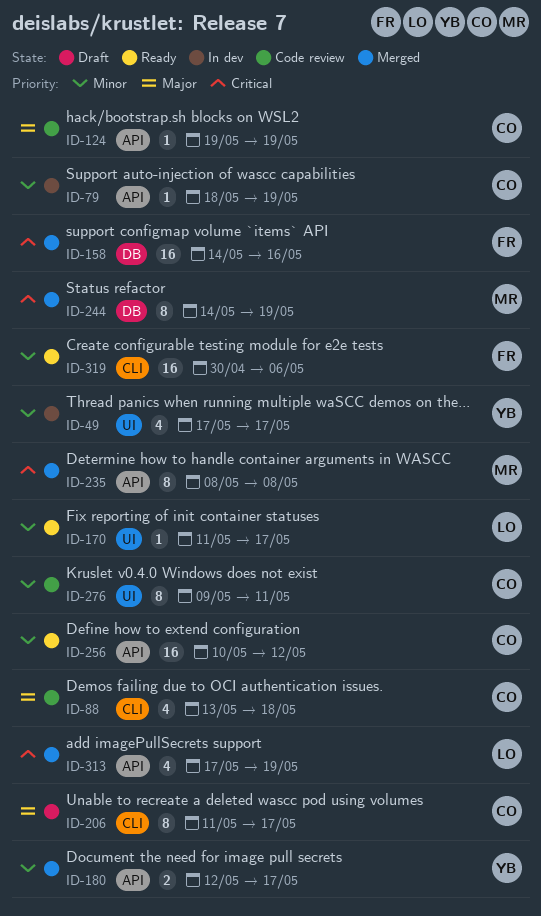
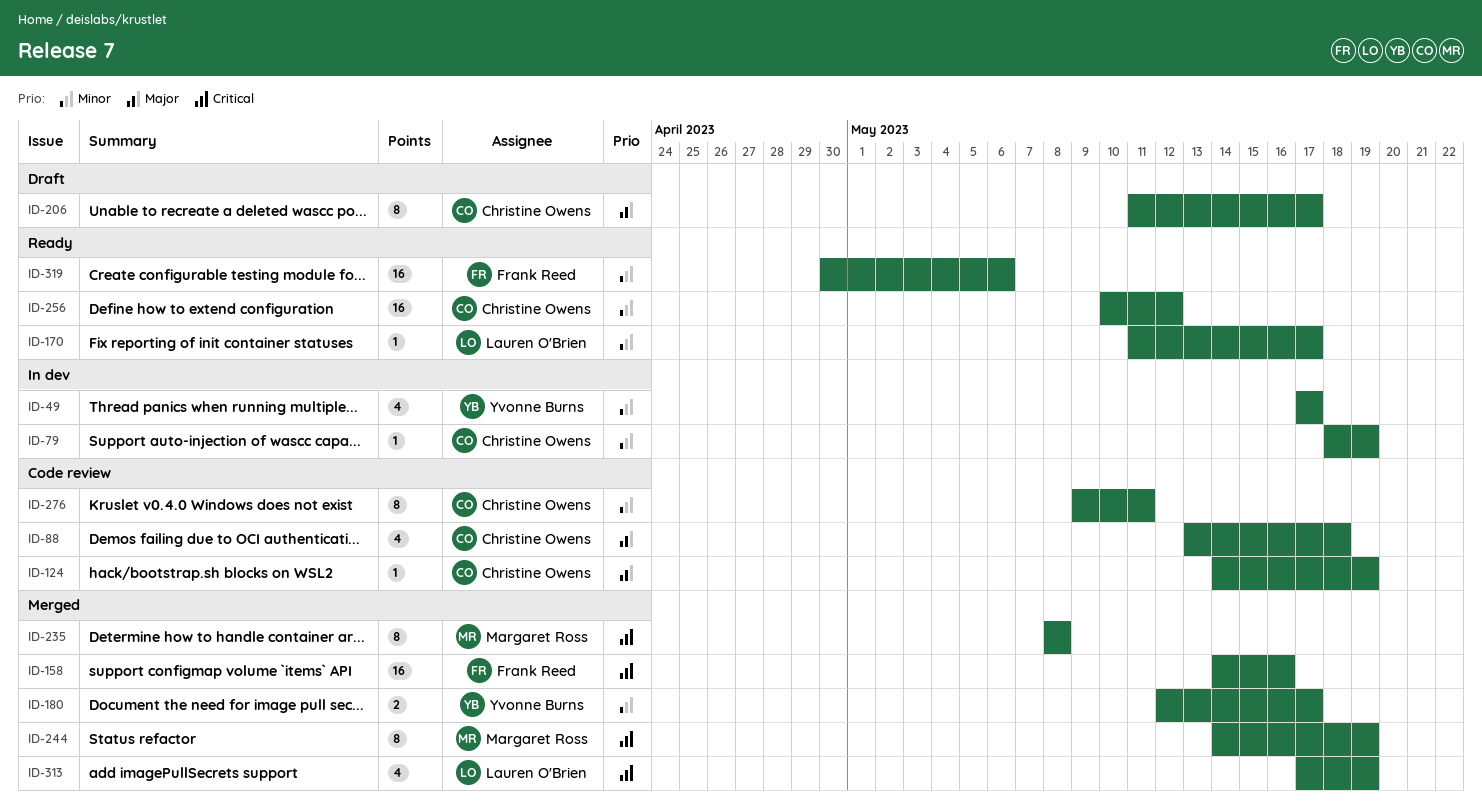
ID-124, start: May 19 -> May 14

